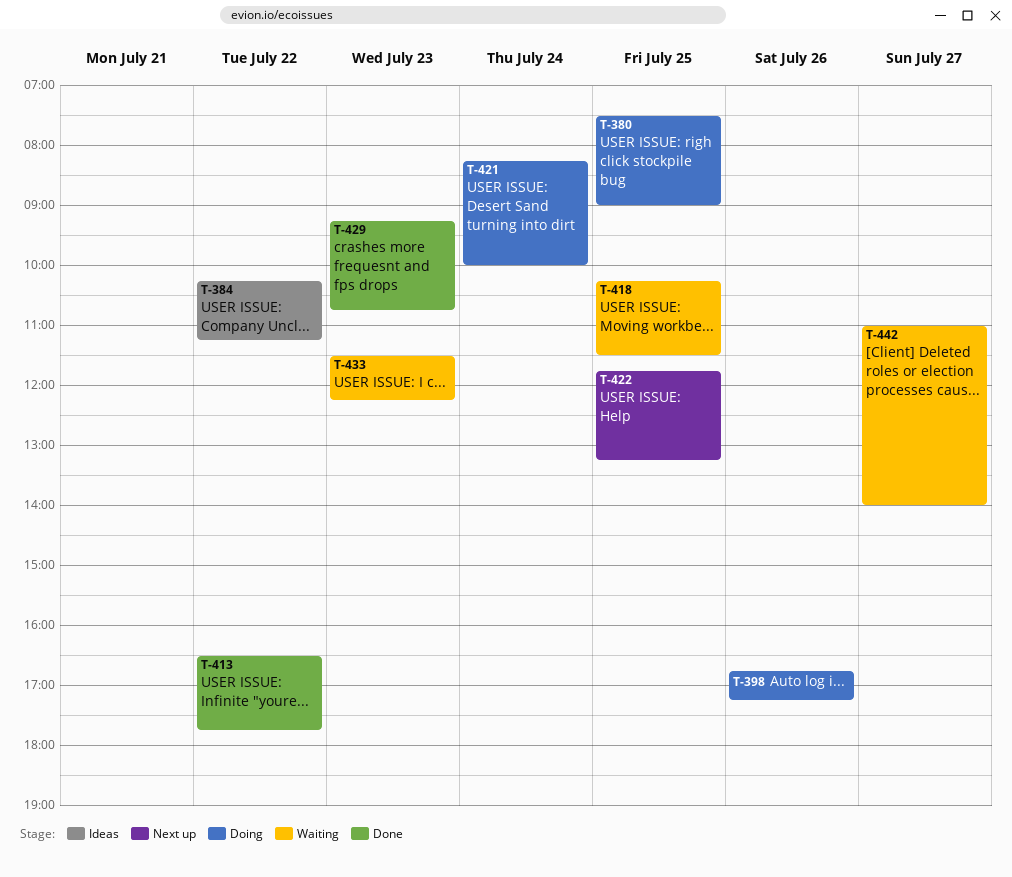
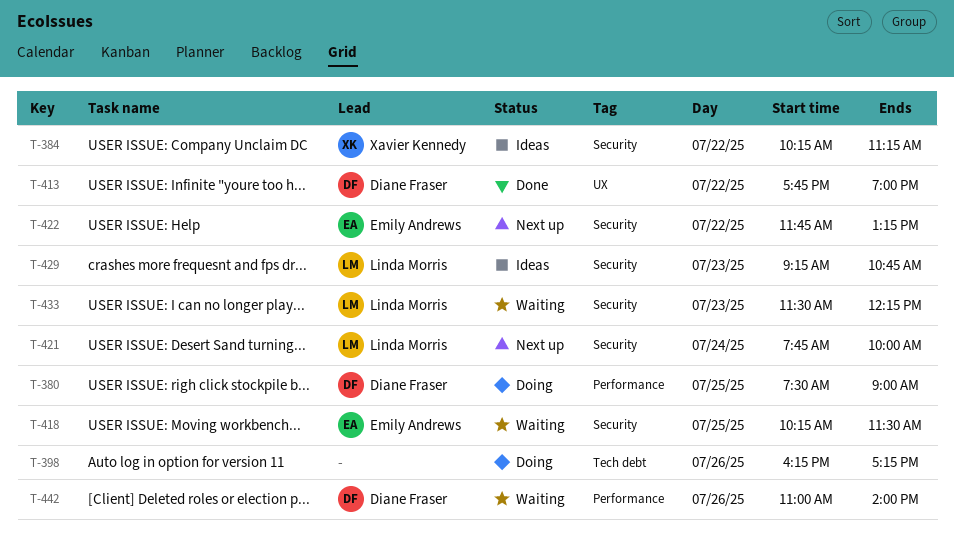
T-398, begins: 16:45 -> 16:15
T-413, begins: 16:30 -> 17:45
T-413, ends: 17:45 -> 19:00
T-421, status: Doing -> Next up
T-421, begins: 08:15 -> 07:45
T-422, day: Jul 25 -> Jul 22
T-429, status: Done -> Ideas
T-442, day: Jul 27 -> Jul 26

